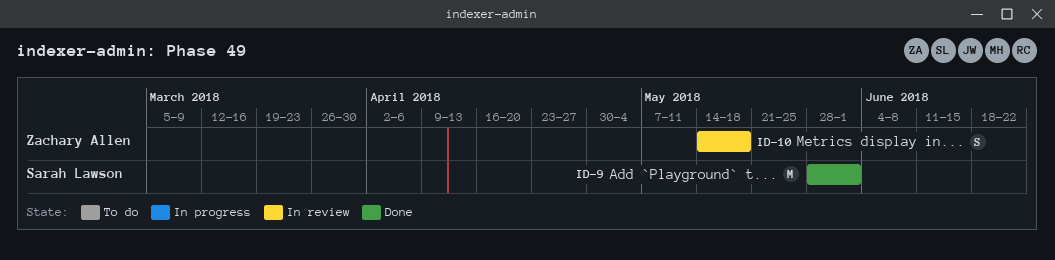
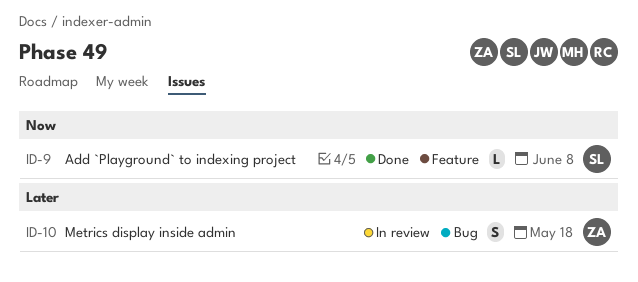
ID-9, estimate: M -> L
ID-9, due: Jun 1 -> Jun 8

